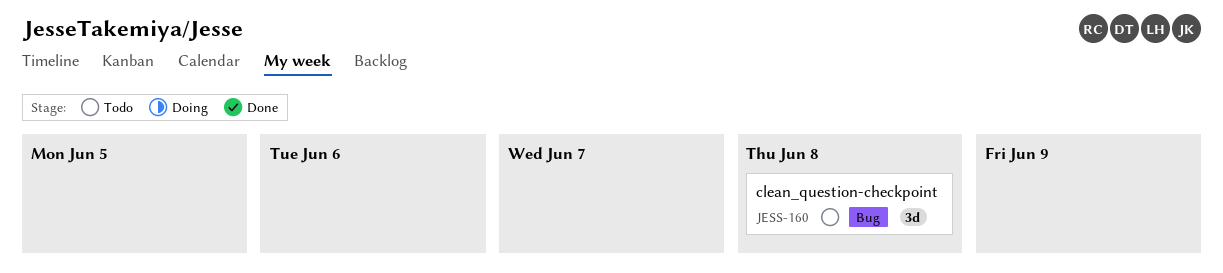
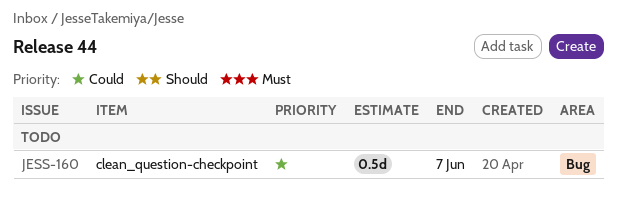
JESS-160, estimate: 3d -> 0.5d
JESS-160, due: Jun 8 -> Jun 7

